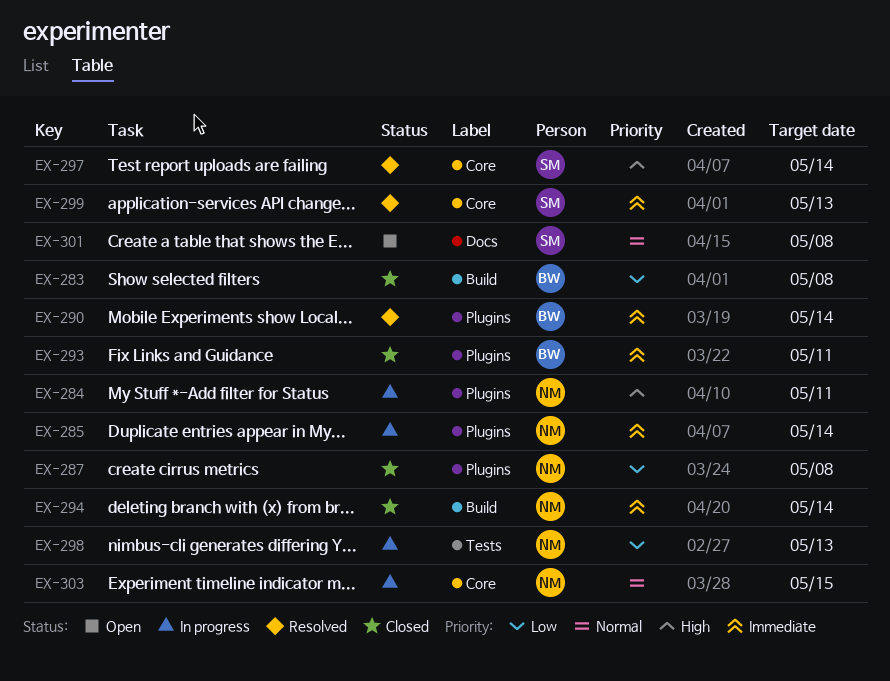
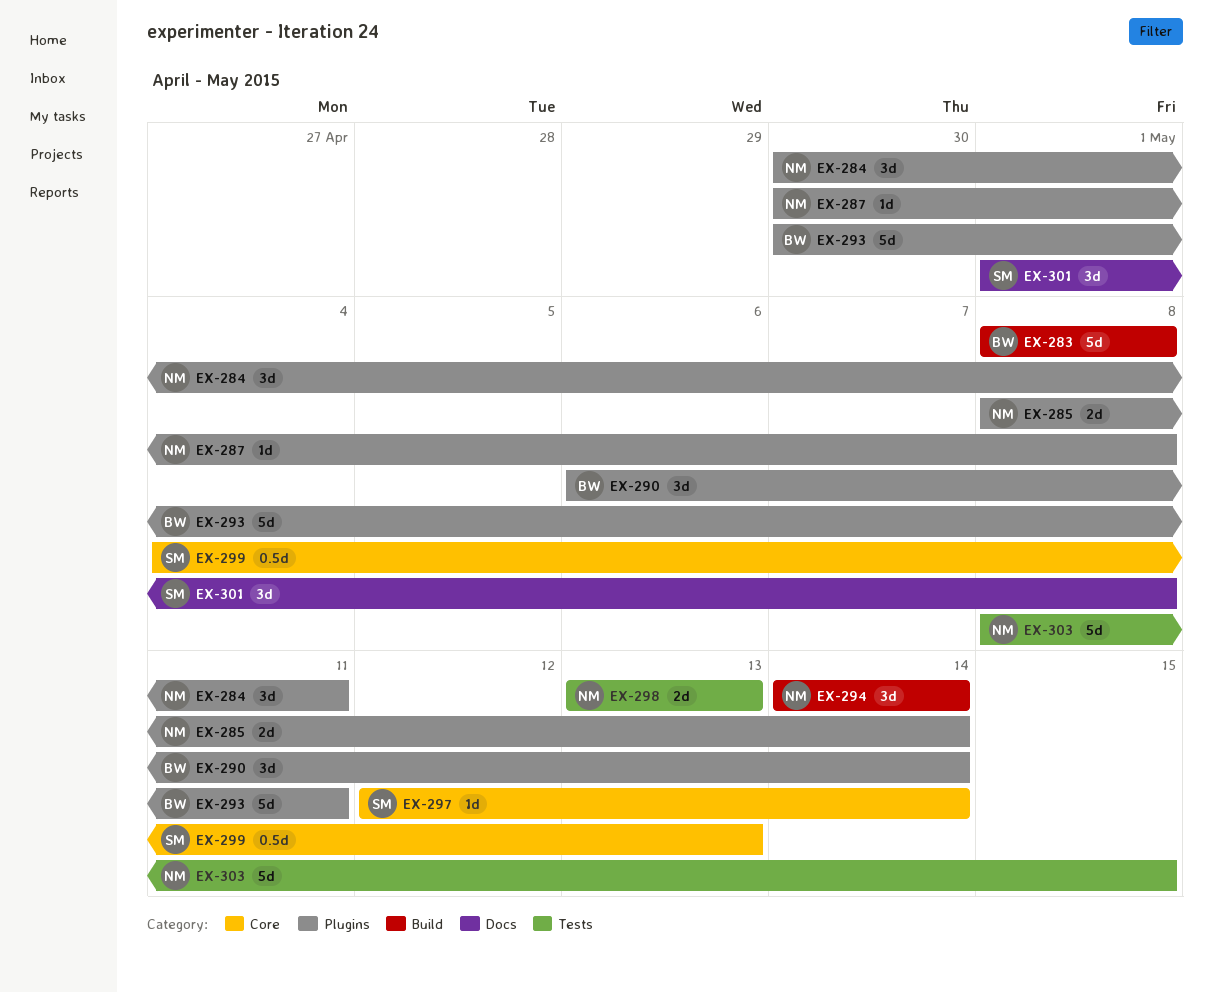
EX-303, label: Core -> Tests

